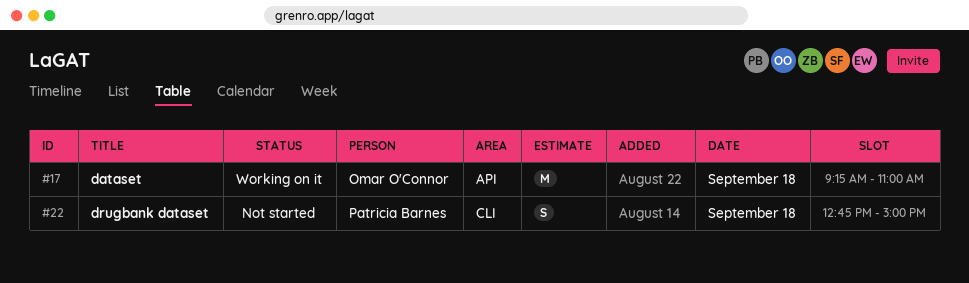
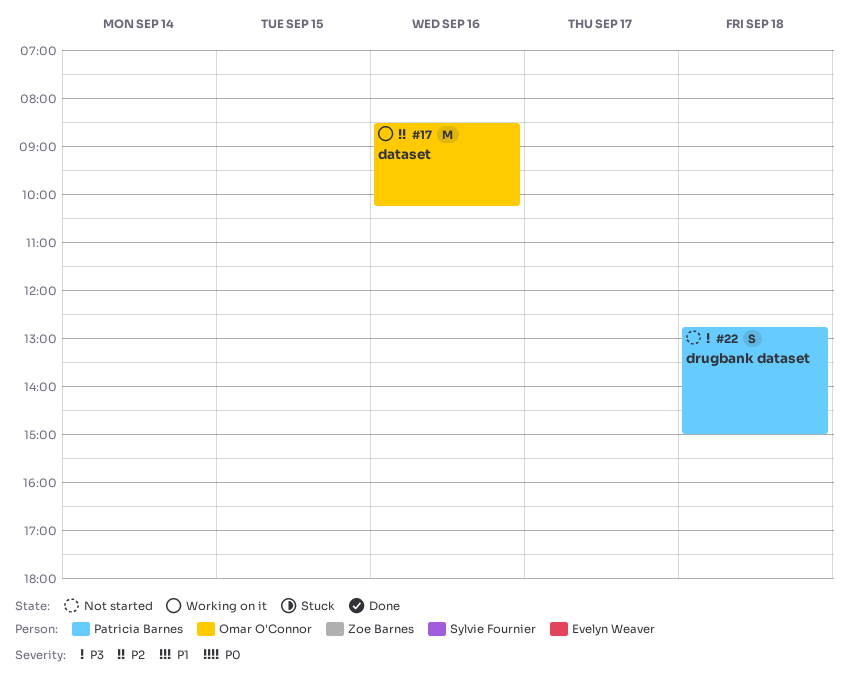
#17, day: Sep 18 -> Sep 16
#17, begins: 09:15 -> 08:30
#17, ends: 11:00 -> 10:15

